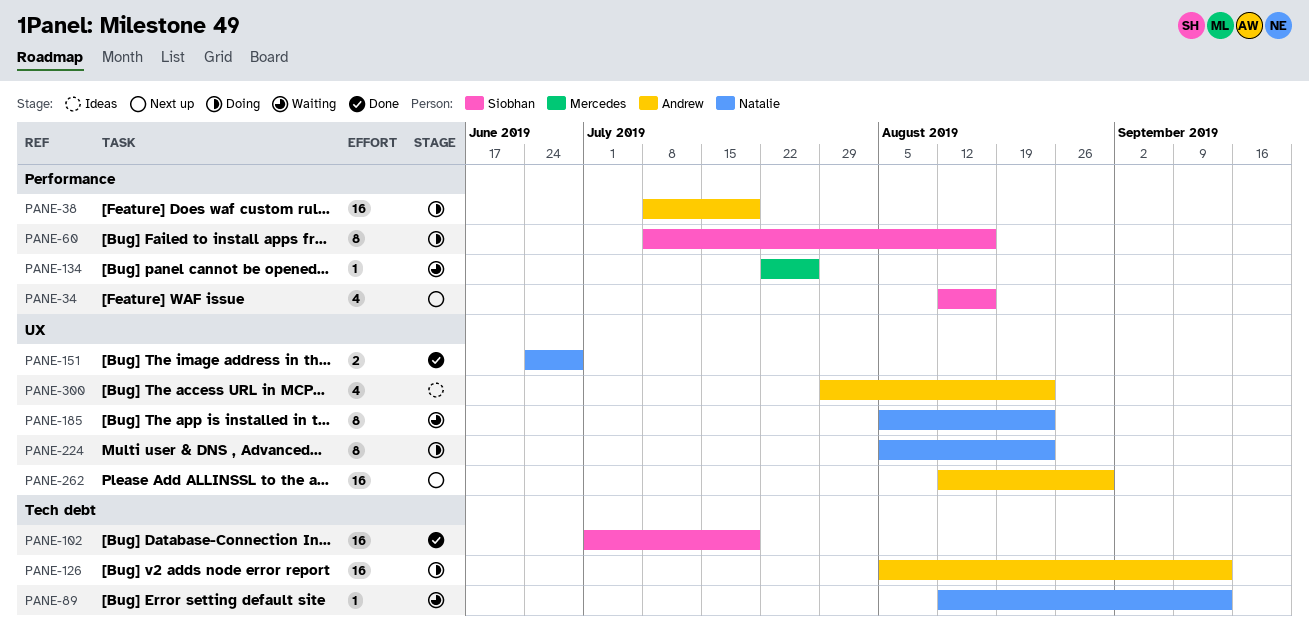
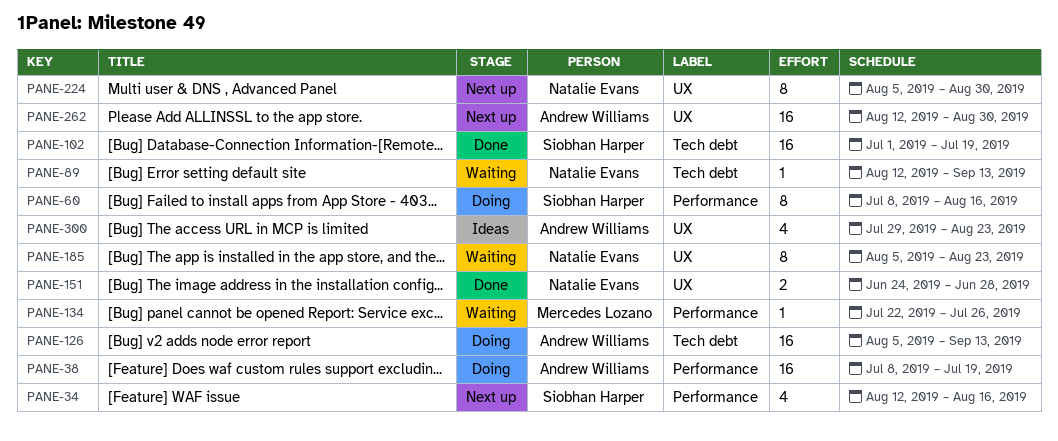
PANE-224, status: Doing -> Next up
PANE-224, due: Aug 23 -> Aug 30

